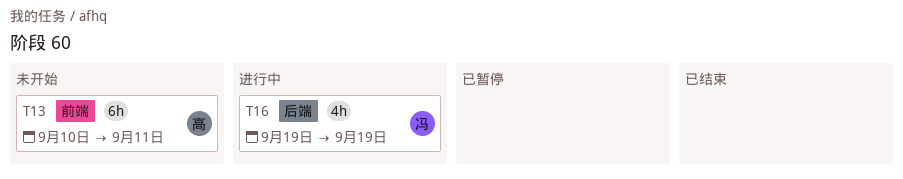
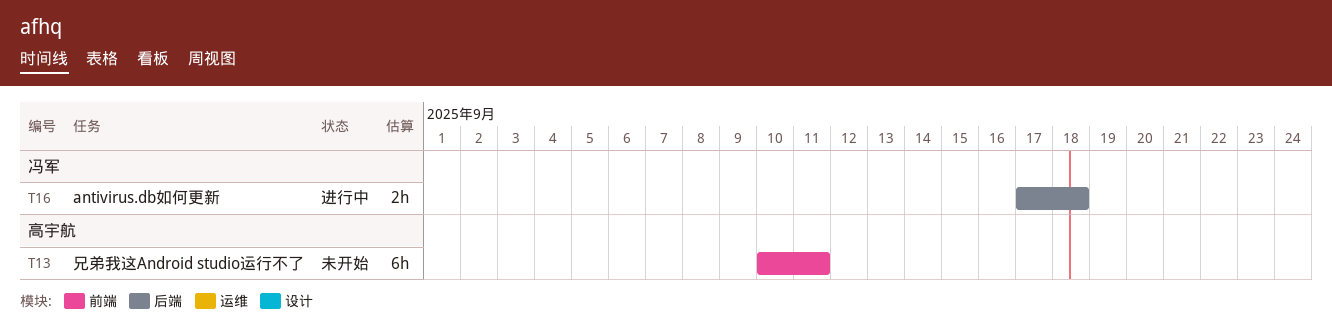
T16, estimate: 4h -> 2h
T16, start: Sep 19 -> Sep 17
T16, due: Sep 19 -> Sep 18

